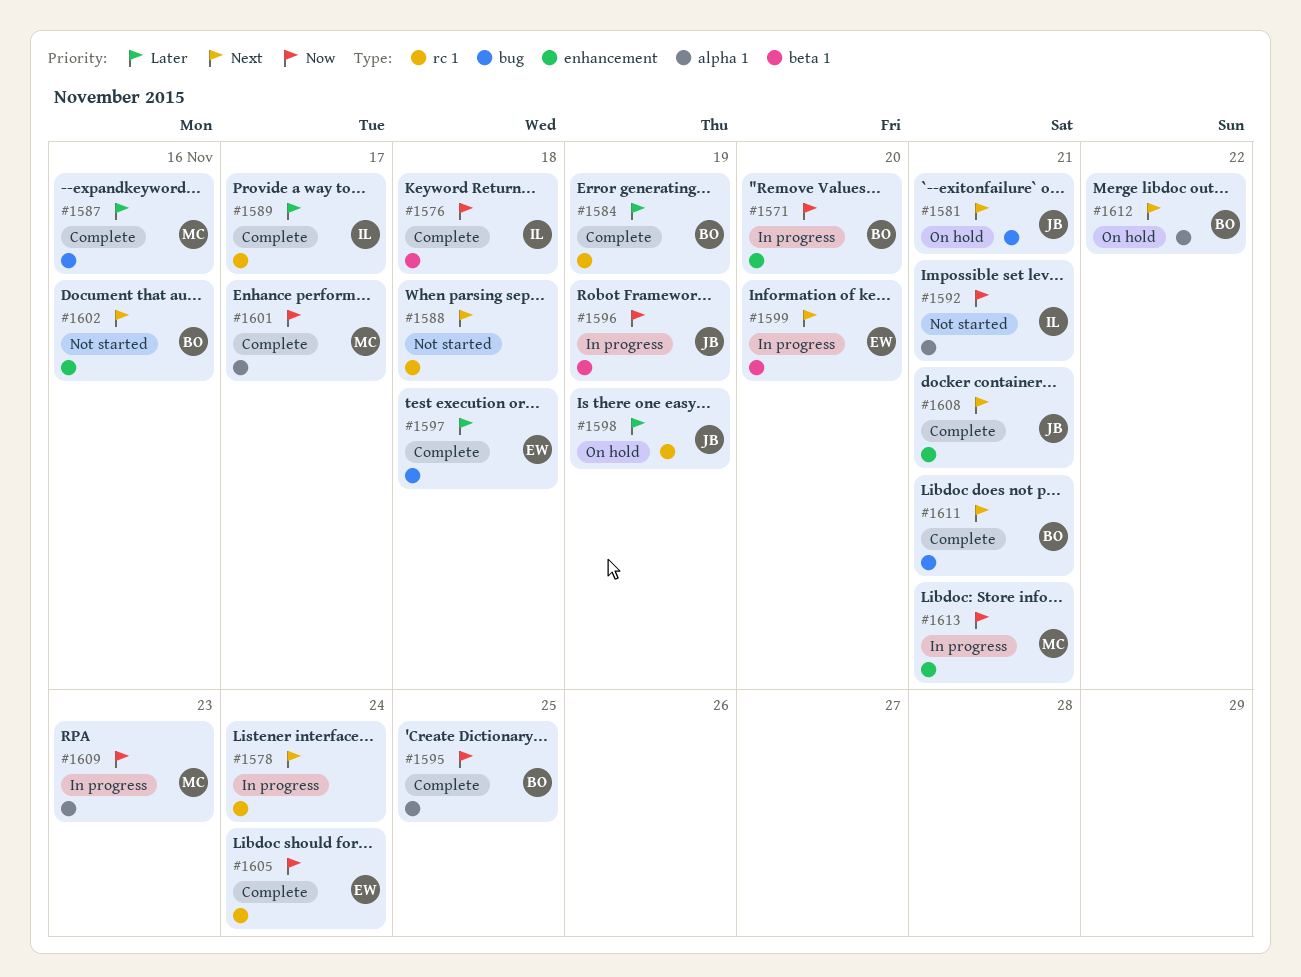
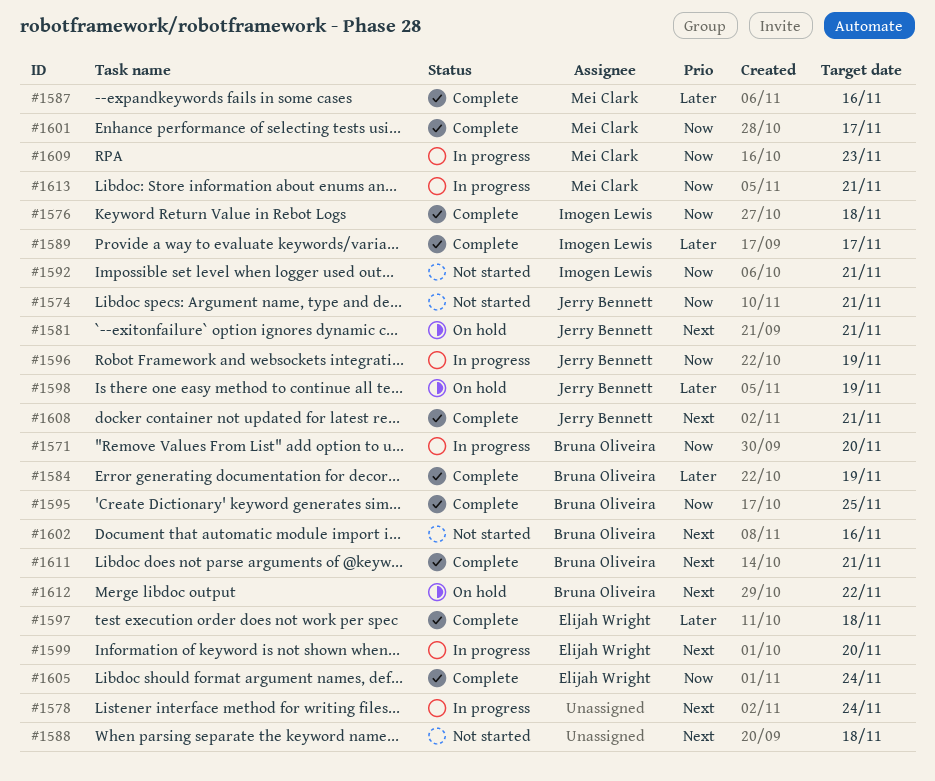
#1574: none -> present

